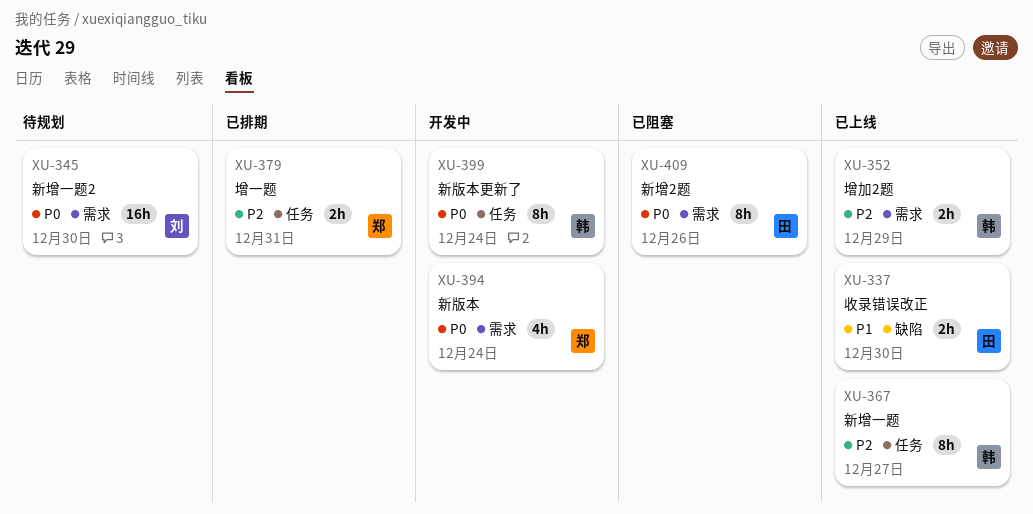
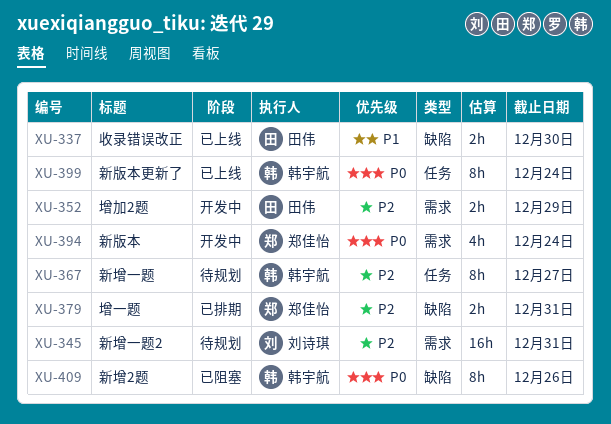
XU-345, priority: P0 -> P2
XU-345, due: Dec 30 -> Dec 31
XU-352, status: 已上线 -> 开发中
XU-352, owner: 韩宇航 -> 田伟
XU-367, status: 已上线 -> 待规划
XU-379, label: 任务 -> 缺陷
XU-399, status: 开发中 -> 已上线
XU-409, owner: 田伟 -> 韩宇航
XU-409, label: 需求 -> 缺陷

